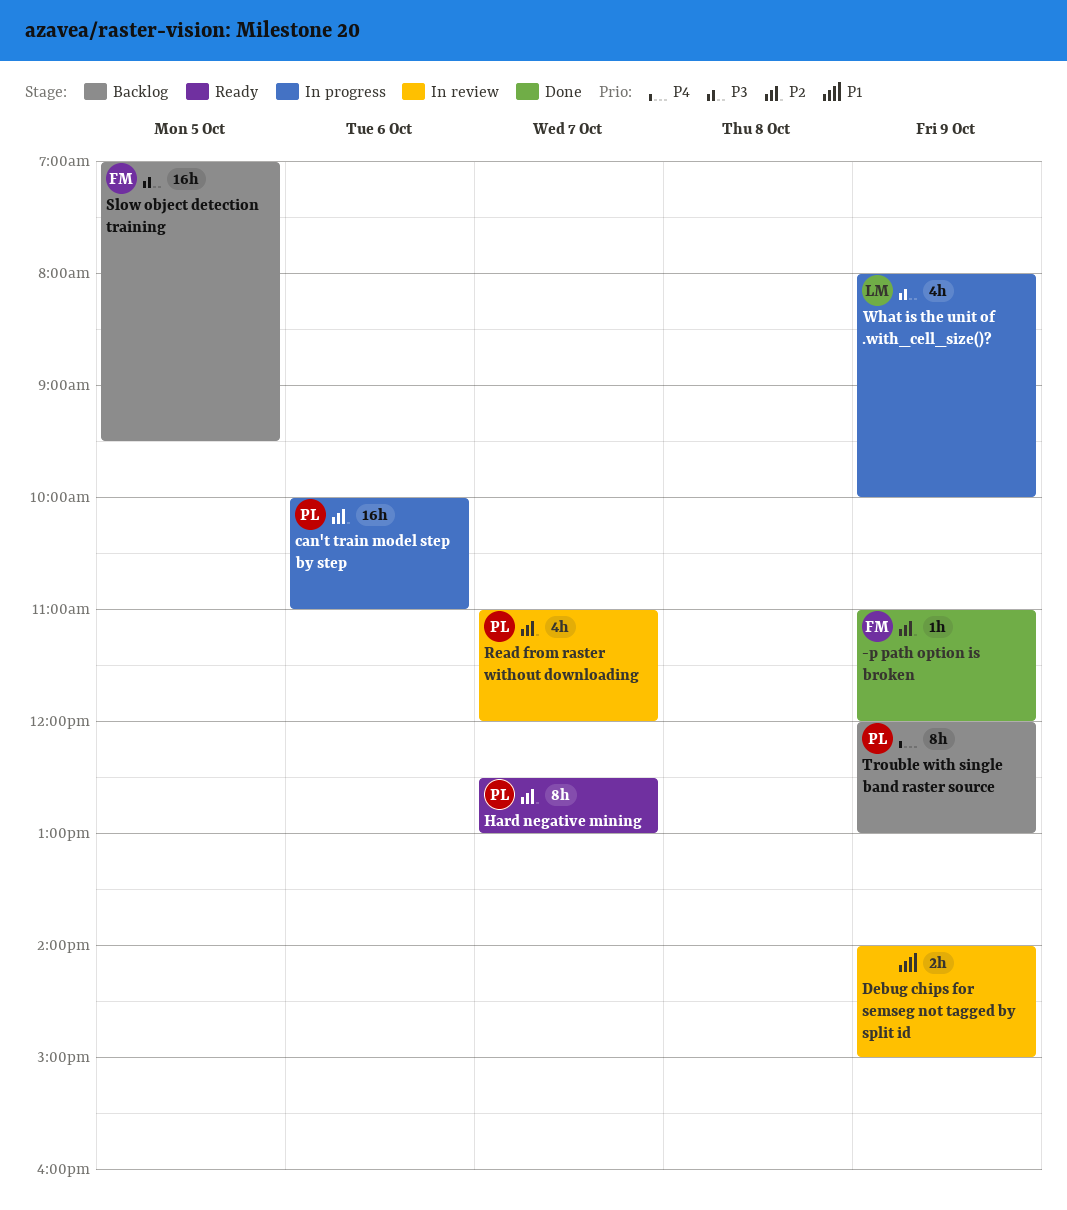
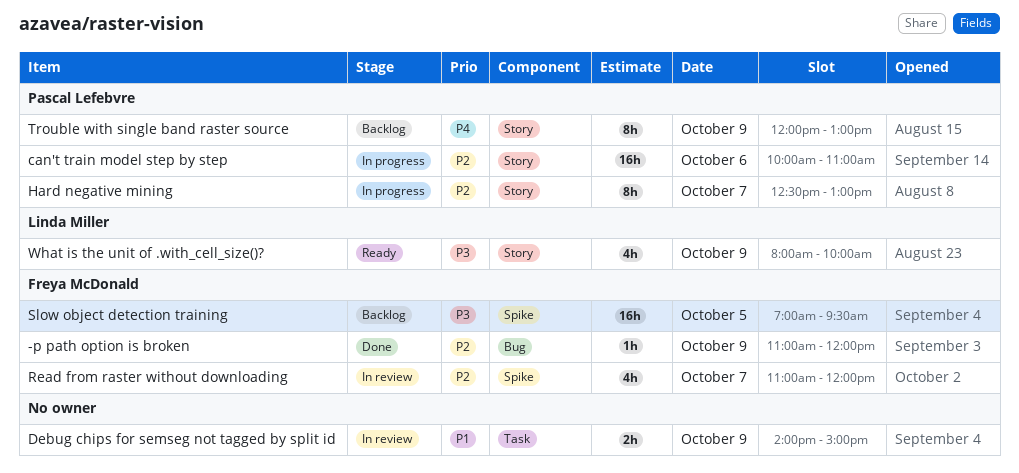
Hard negative mining, status: Ready -> In progress
Read from raster without downloading, owner: Pascal Lefebvre -> Freya McDonald
What is the unit of .with_cell_size()?, status: In progress -> Ready

